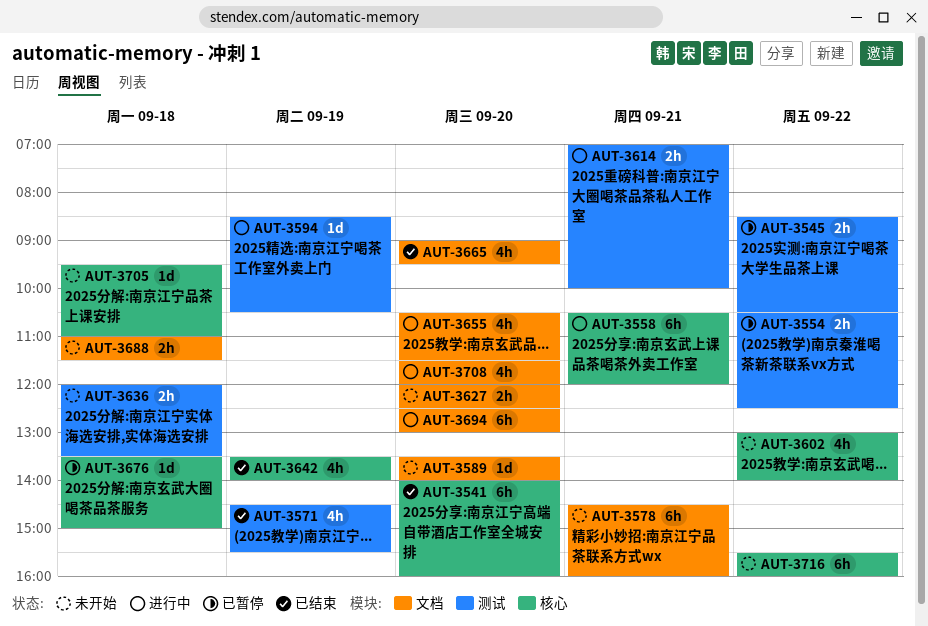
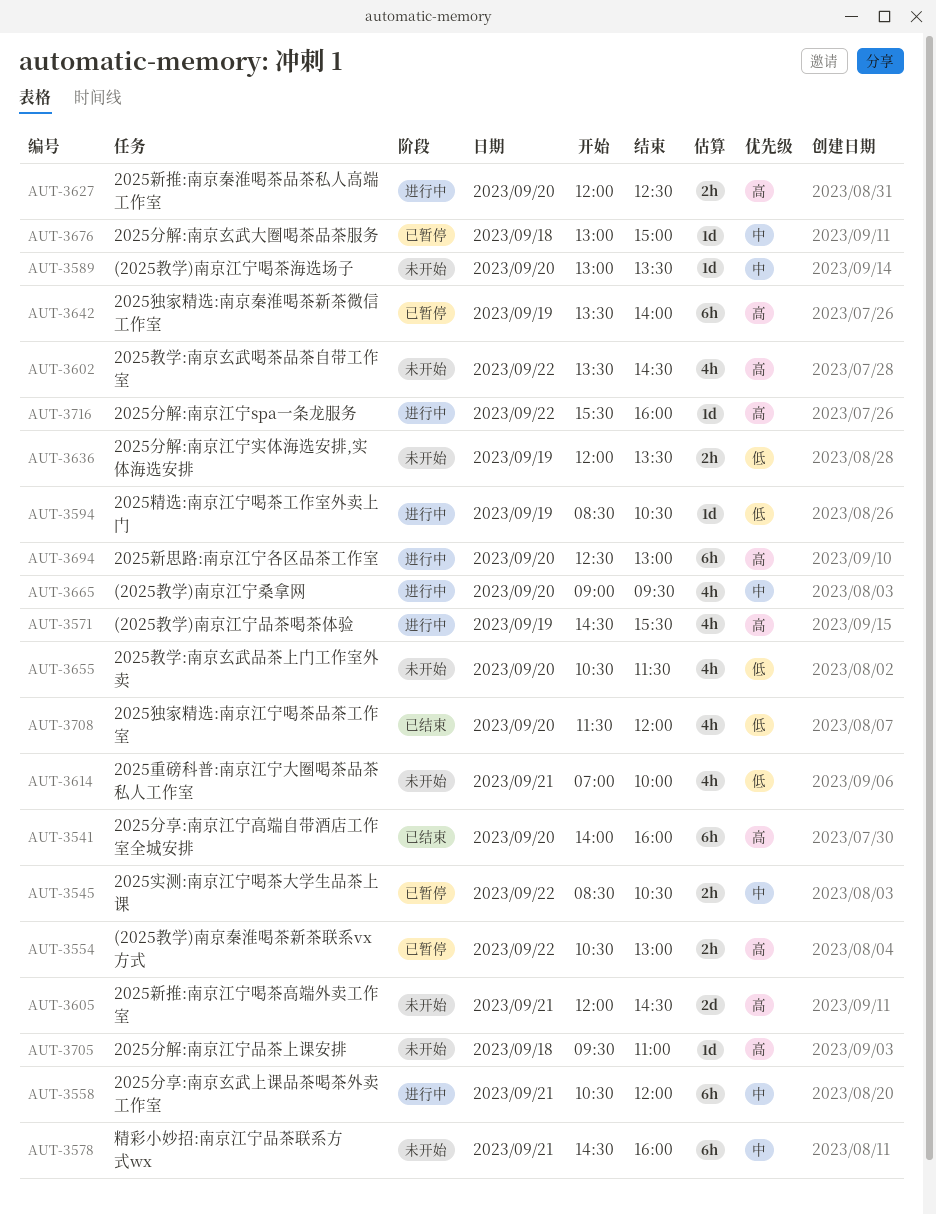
AUT-3554, ends: 12:30 -> 13:00
AUT-3571, status: 已结束 -> 进行中
AUT-3589, begins: 13:30 -> 13:00
AUT-3589, ends: 14:00 -> 13:30
AUT-3602, begins: 13:00 -> 13:30
AUT-3602, ends: 14:00 -> 14:30
AUT-3605: none -> present
AUT-3614, status: 进行中 -> 未开始
AUT-3614, estimate: 2h -> 4h
AUT-3627, status: 未开始 -> 进行中
AUT-3636, day: Sep 18 -> Sep 19
AUT-3642, status: 已结束 -> 已暂停
AUT-3642, estimate: 4h -> 6h
AUT-3655, status: 进行中 -> 未开始
AUT-3665, status: 已结束 -> 进行中
AUT-3676, begins: 13:30 -> 13:00
AUT-3688: present -> none
AUT-3708, status: 进行中 -> 已结束
AUT-3716, status: 未开始 -> 进行中
AUT-3716, estimate: 6h -> 1d

